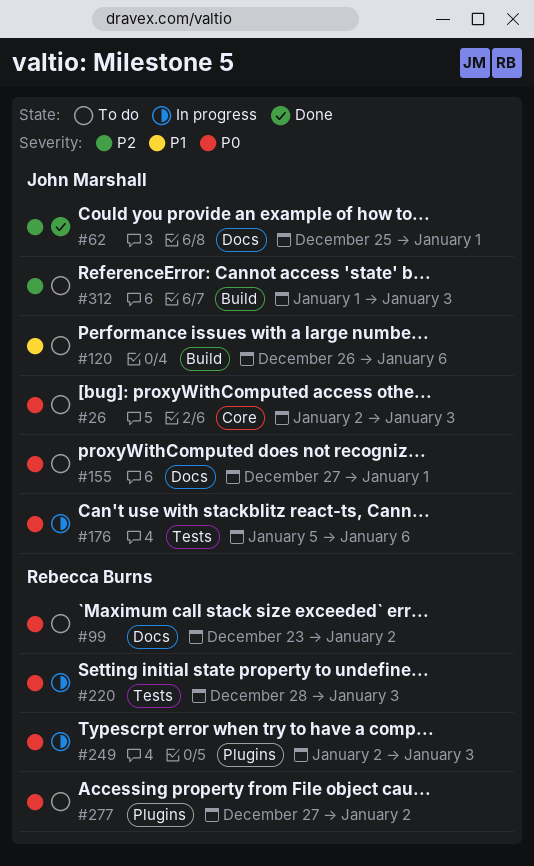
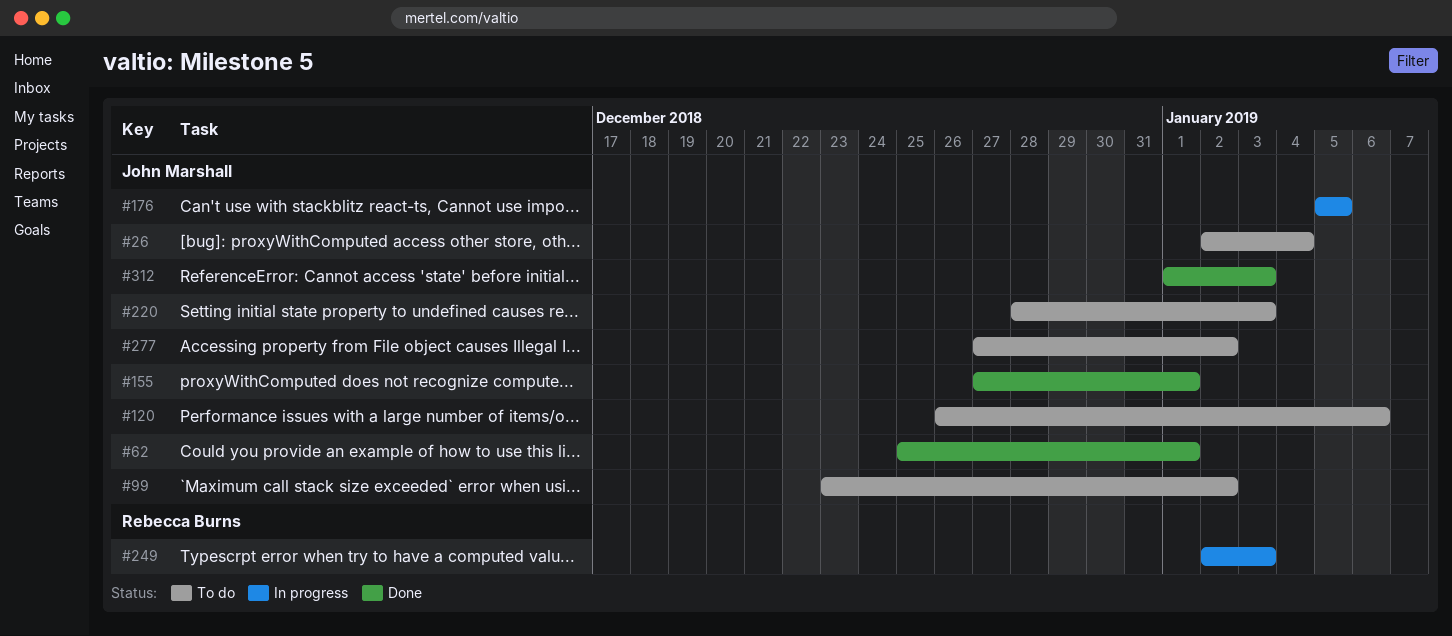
#26, due: Jan 3 -> Jan 4
#99, owner: Rebecca Burns -> John Marshall
#155, status: To do -> Done
#176, due: Jan 6 -> Jan 5
#220, status: In progress -> To do
#220, owner: Rebecca Burns -> John Marshall
#277, owner: Rebecca Burns -> John Marshall
#312, status: To do -> Done

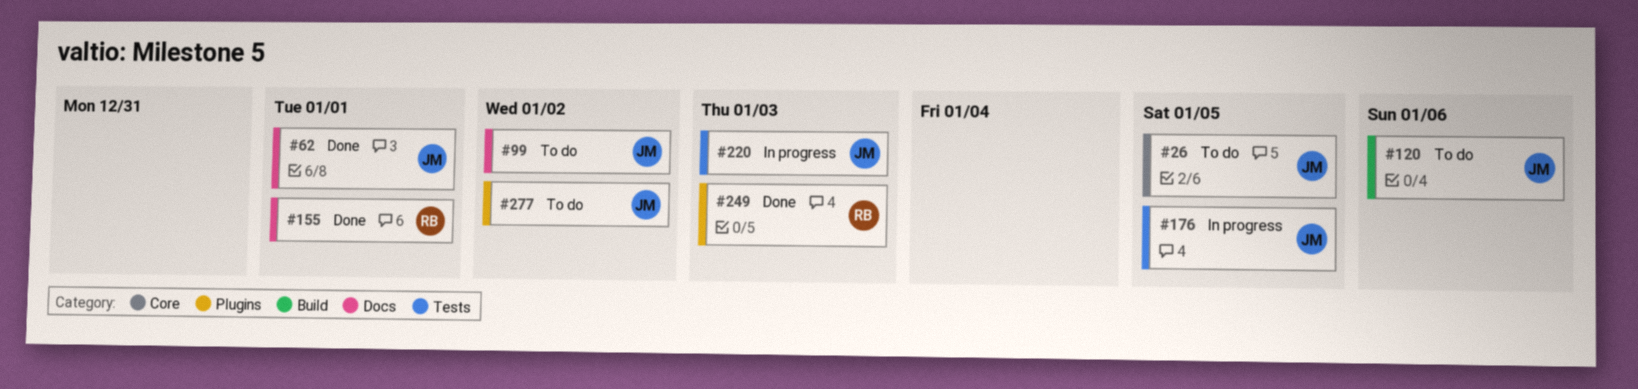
#26, due: Jan 4 -> Jan 5
#155, owner: John Marshall -> Rebecca Burns
#220, status: To do -> In progress
#249, status: In progress -> Done
#312: present -> none

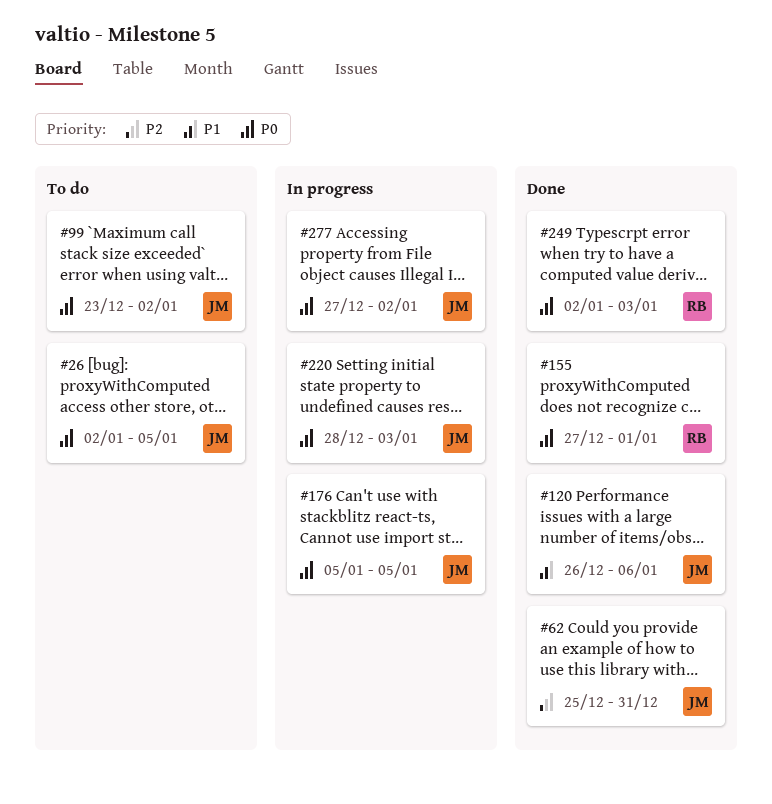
#62, due: Jan 1 -> Dec 31
#120, status: To do -> Done
#277, status: To do -> In progress

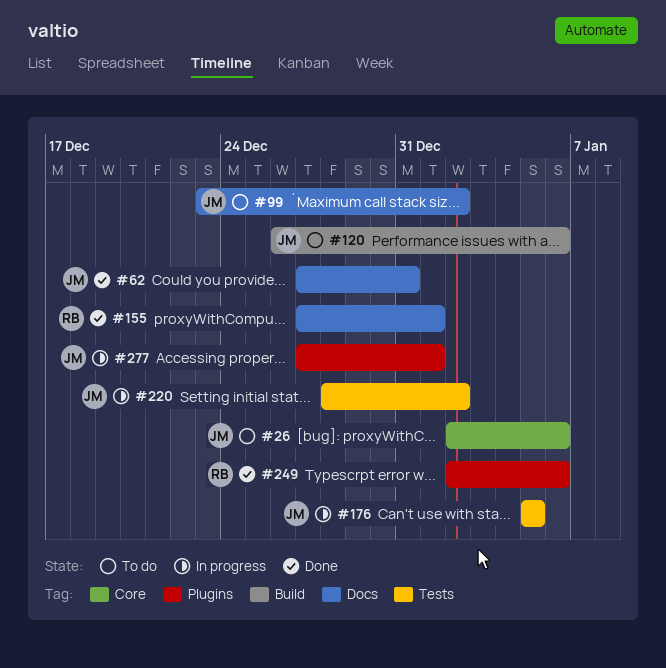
#26, due: Jan 5 -> Jan 6
#62, start: Dec 25 -> Dec 27
#120, status: Done -> To do
#220, due: Jan 3 -> Jan 2
#249, due: Jan 3 -> Jan 6
#277, due: Jan 2 -> Jan 1

